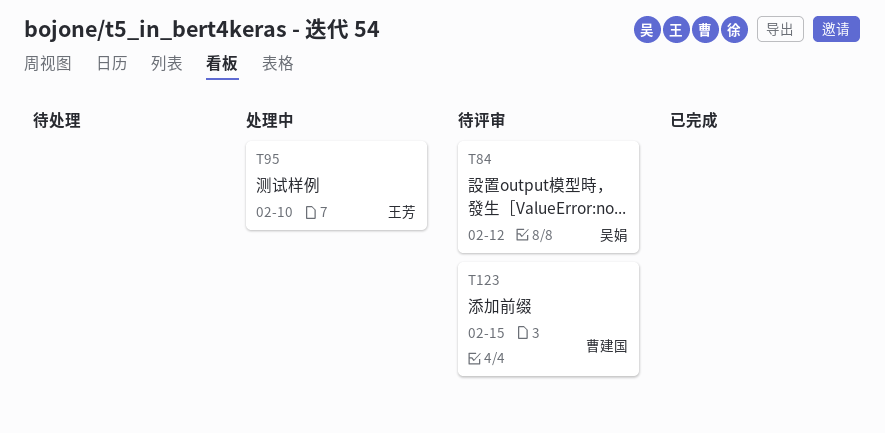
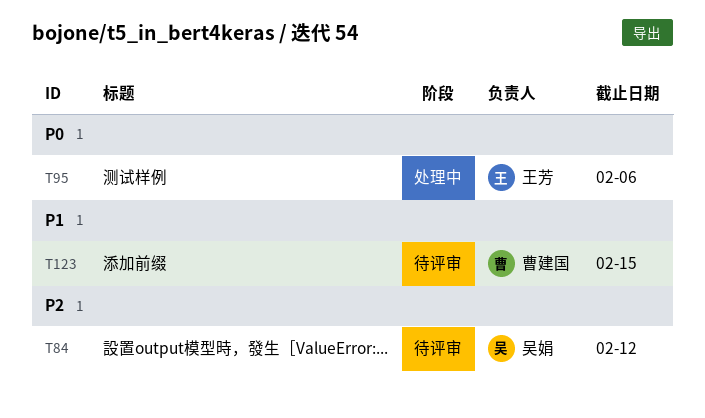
T95, due: Feb 10 -> Feb 6

